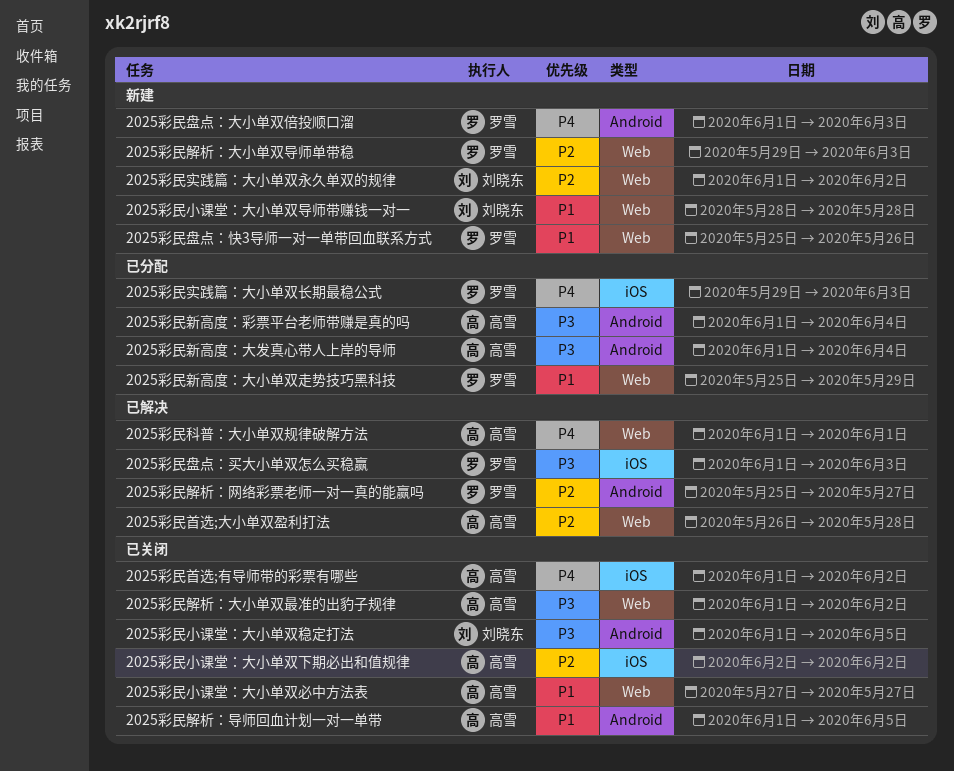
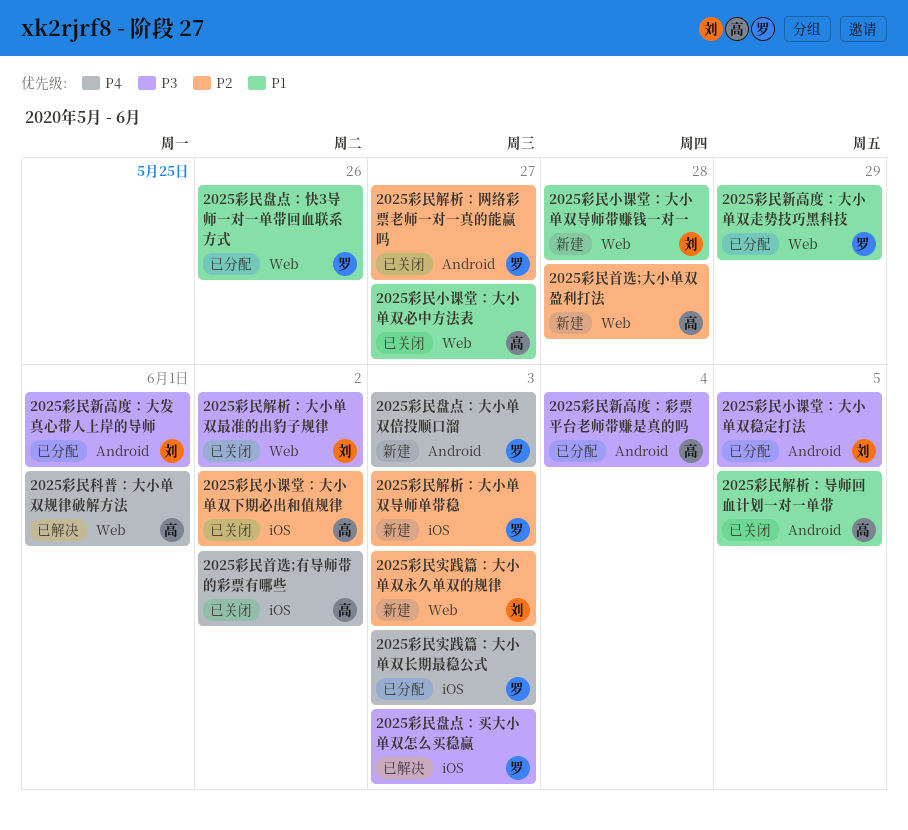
2025彩民实践篇：大小单双永久单双的规律, due: Jun 2 -> Jun 3
2025彩民小课堂：大小单双稳定打法, status: 已关闭 -> 已分配
2025彩民新高度：大发真心带人上岸的导师, owner: 高雪 -> 刘晓东
2025彩民新高度：大发真心带人上岸的导师, due: Jun 4 -> Jun 1
2025彩民盘点：快3导师一对一单带回血联系方式, status: 新建 -> 已分配
2025彩民解析：大小单双导师单带稳, label: Web -> iOS
2025彩民解析：大小单双最准的出豹子规律, owner: 高雪 -> 刘晓东
2025彩民解析：网络彩票老师一对一真的能赢吗, status: 已解决 -> 已关闭
2025彩民首选;大小单双盈利打法, status: 已解决 -> 新建

